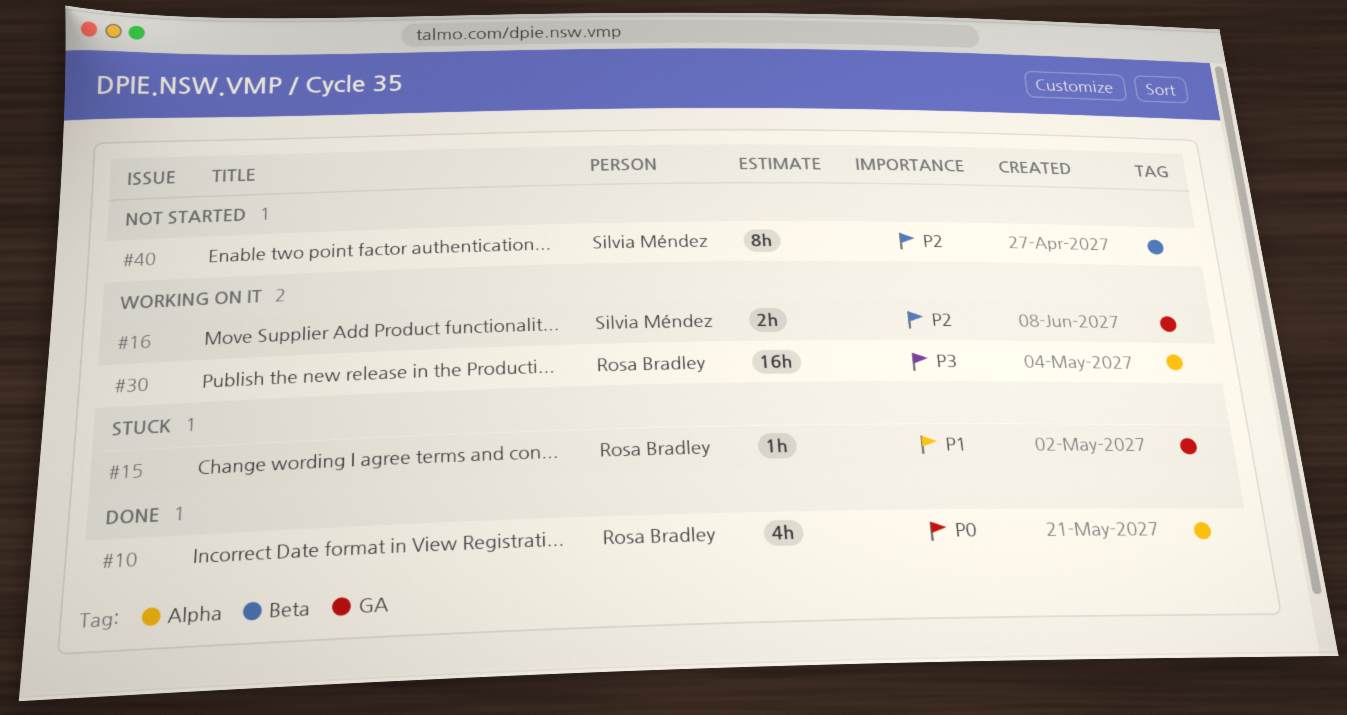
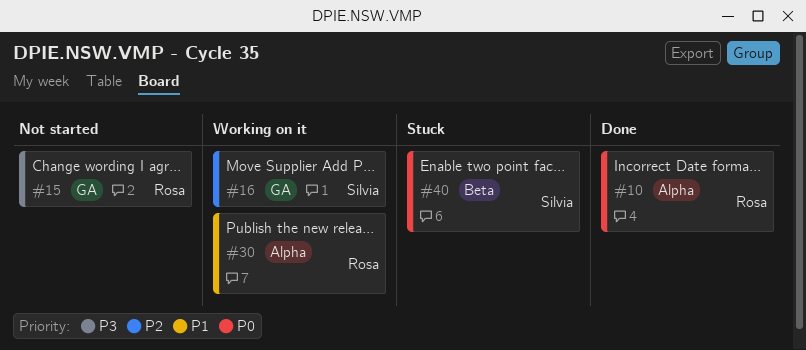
#15, status: Stuck -> Not started
#15, priority: P1 -> P3
#30, priority: P3 -> P1
#40, status: Not started -> Stuck
#40, priority: P2 -> P0

